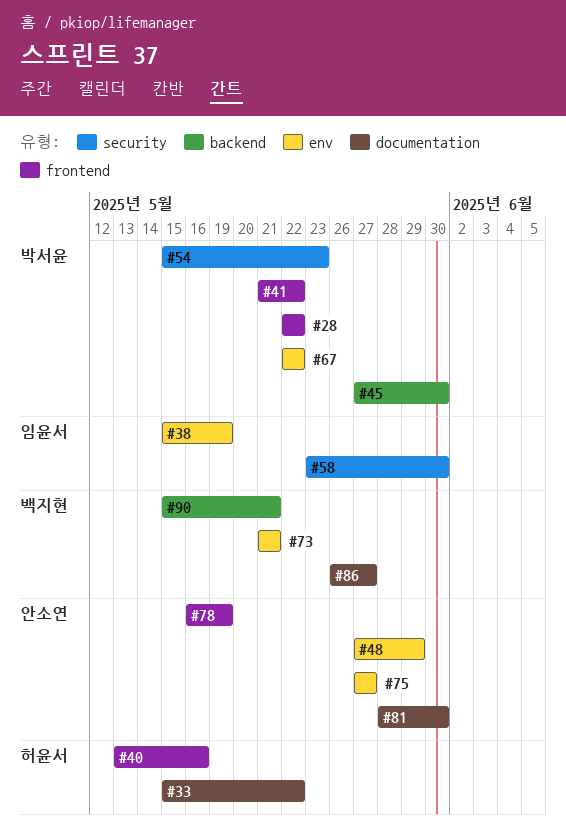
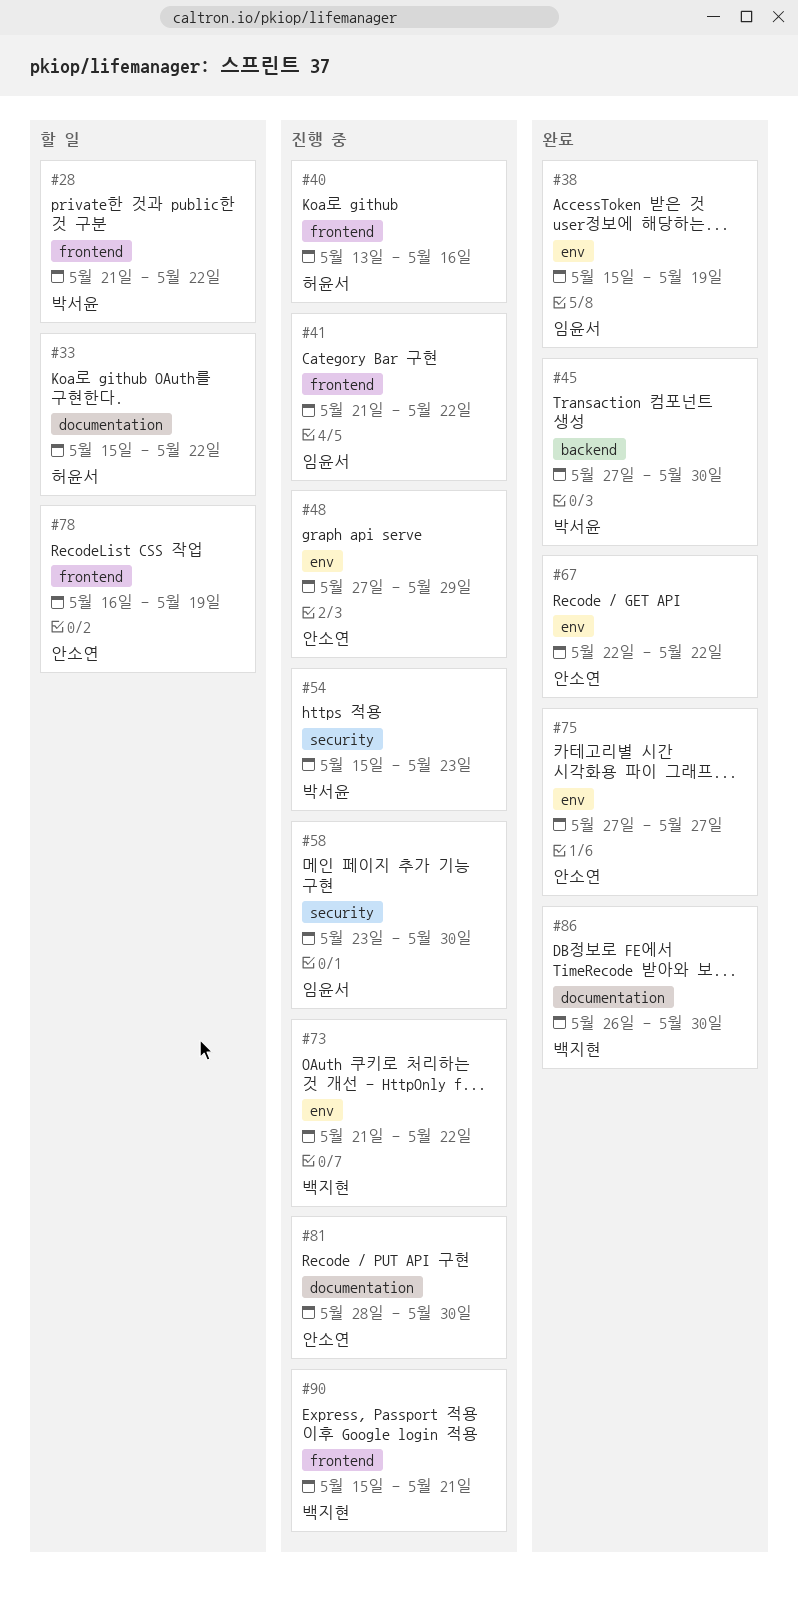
#28, start: May 22 -> May 21
#41, owner: 박서윤 -> 임윤서
#67, owner: 박서윤 -> 안소연
#73, due: May 21 -> May 22
#86, due: May 27 -> May 30
#90, label: backend -> frontend

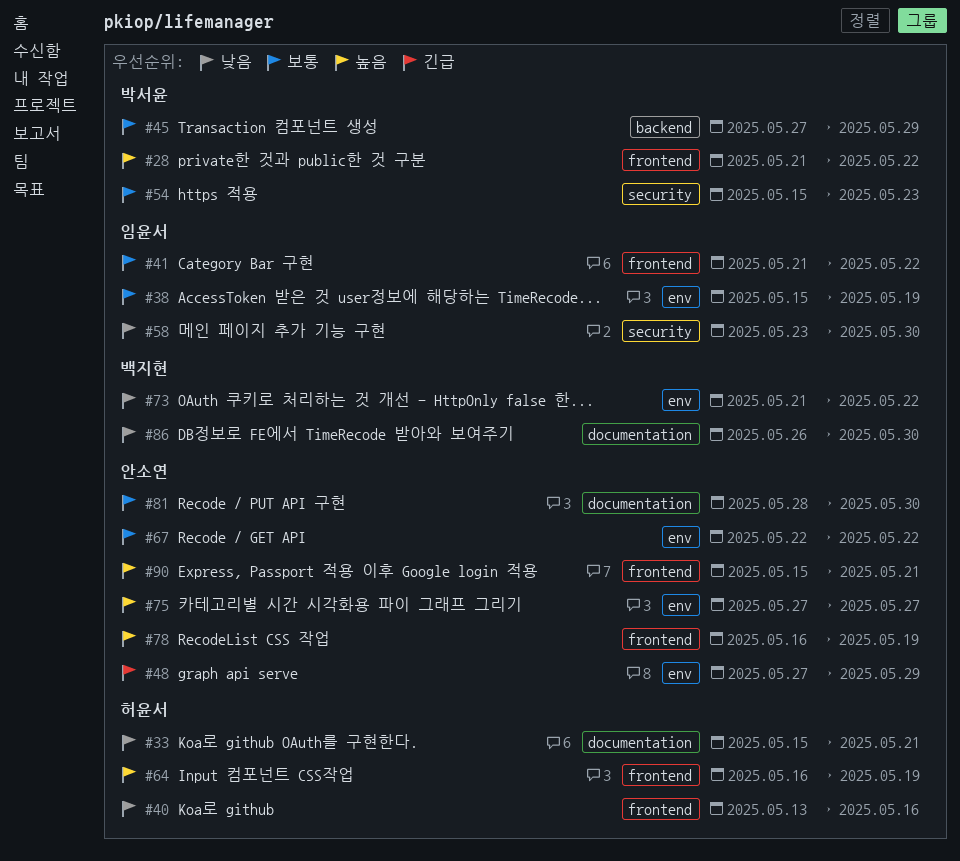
#33, due: May 22 -> May 21
#45, due: May 30 -> May 29
#64: none -> present
#90, owner: 백지현 -> 안소연

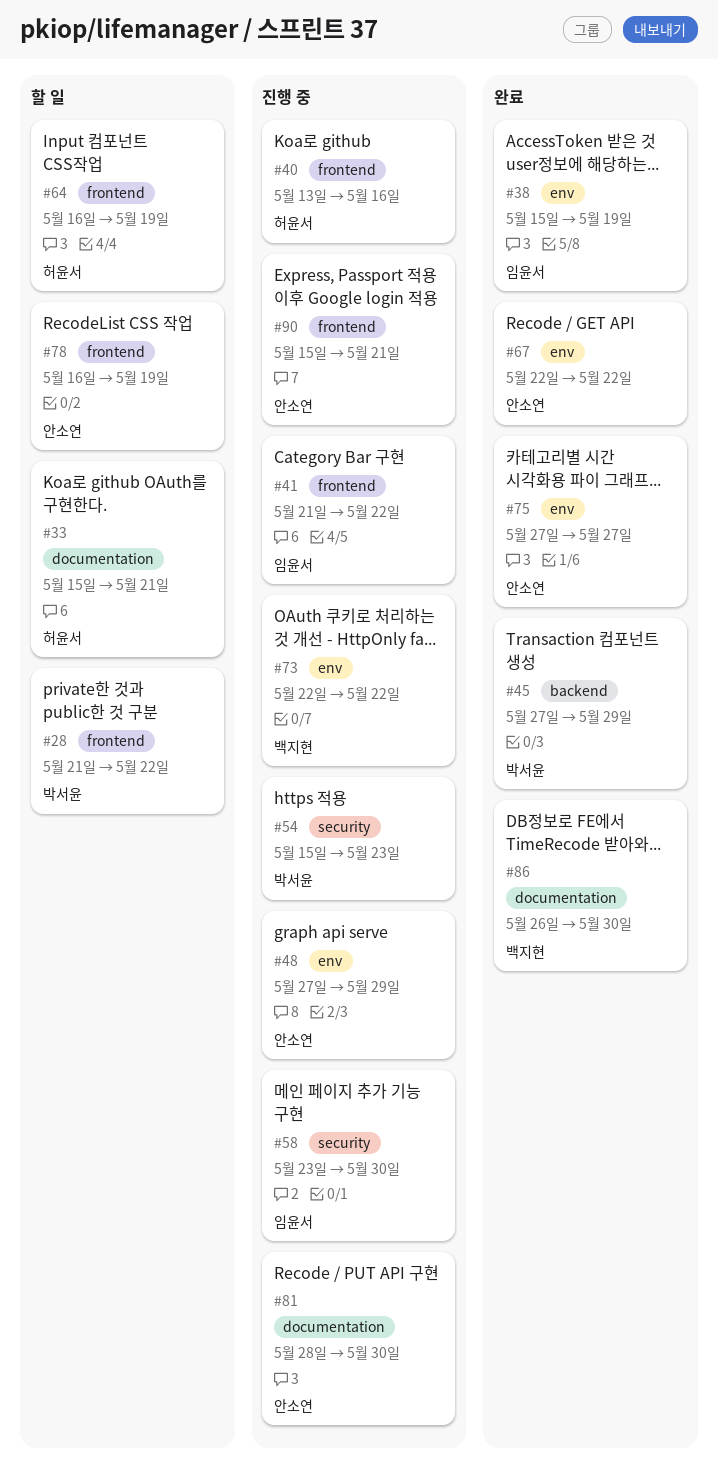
#73, start: May 21 -> May 22

